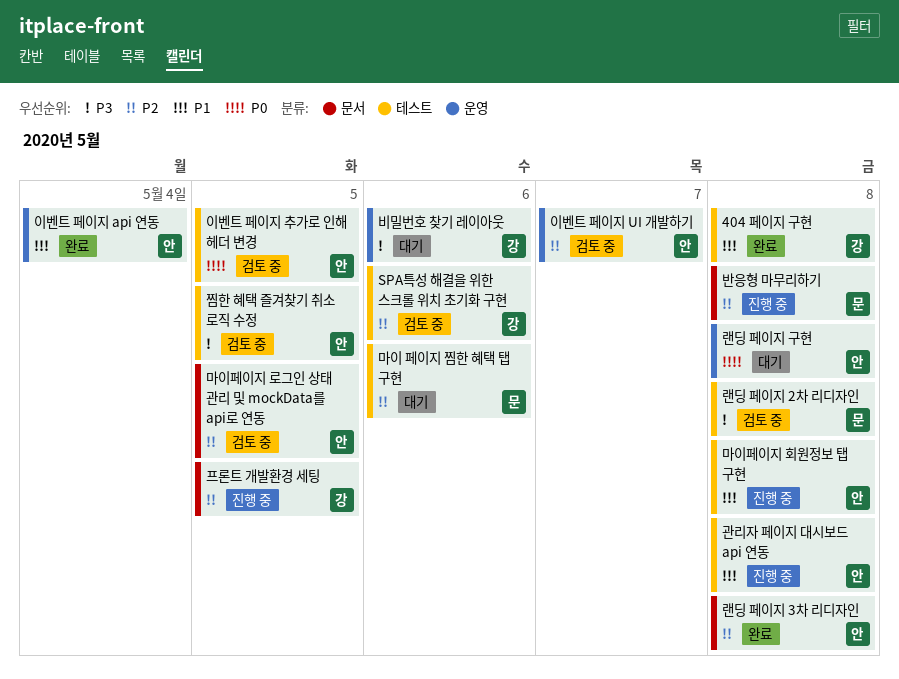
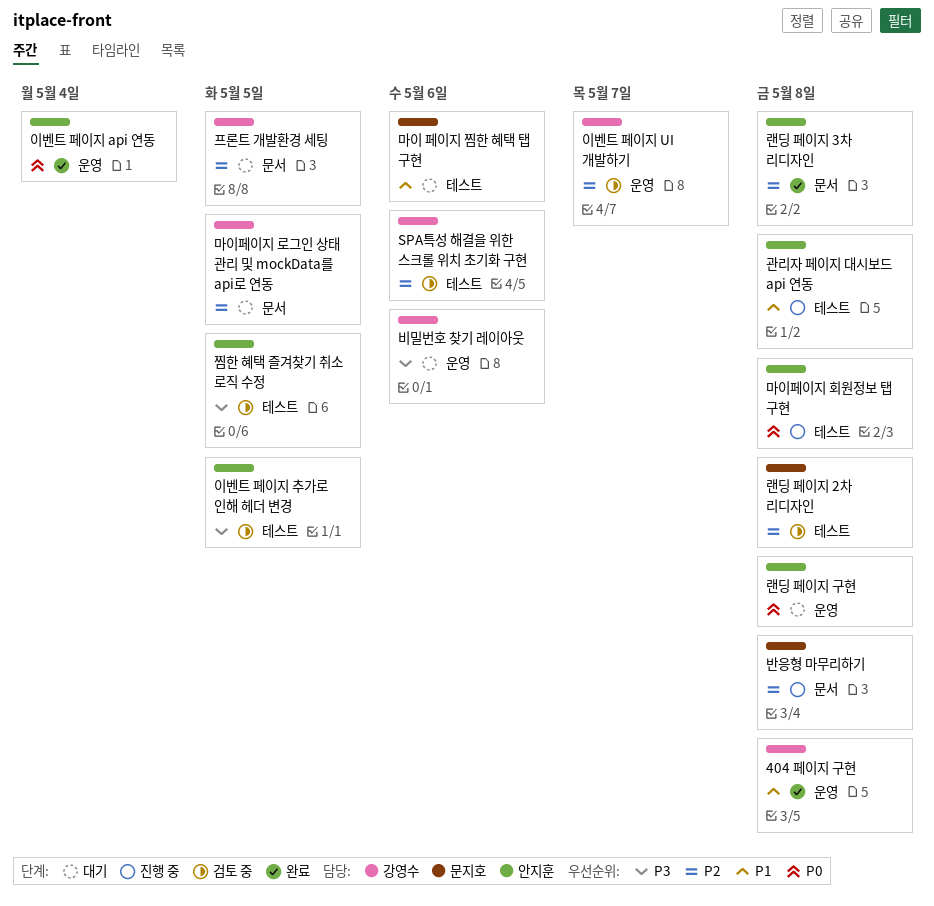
404 페이지 구현, label: 테스트 -> 운영
랜딩 페이지 2차 리디자인, priority: P3 -> P2
마이 페이지 찜한 혜택 탭 구현, priority: P2 -> P1
마이페이지 로그인 상태 관리 및 mockData를 api로 연동, status: 검토 중 -> 대기
마이페이지 로그인 상태 관리 및 mockData를 api로 연동, owner: 안지훈 -> 강영수
마이페이지 회원정보 탭 구현, priority: P1 -> P0
이벤트 페이지 api 연동, priority: P1 -> P0
이벤트 페이지 UI 개발하기, owner: 안지훈 -> 강영수
이벤트 페이지 추가로 인해 헤더 변경, priority: P0 -> P3
프론트 개발환경 세팅, status: 진행 중 -> 대기

